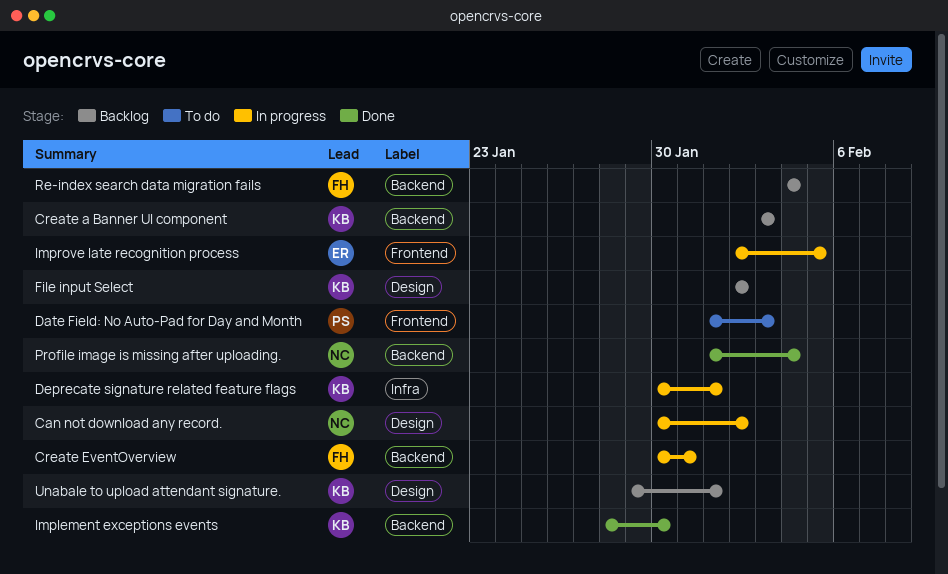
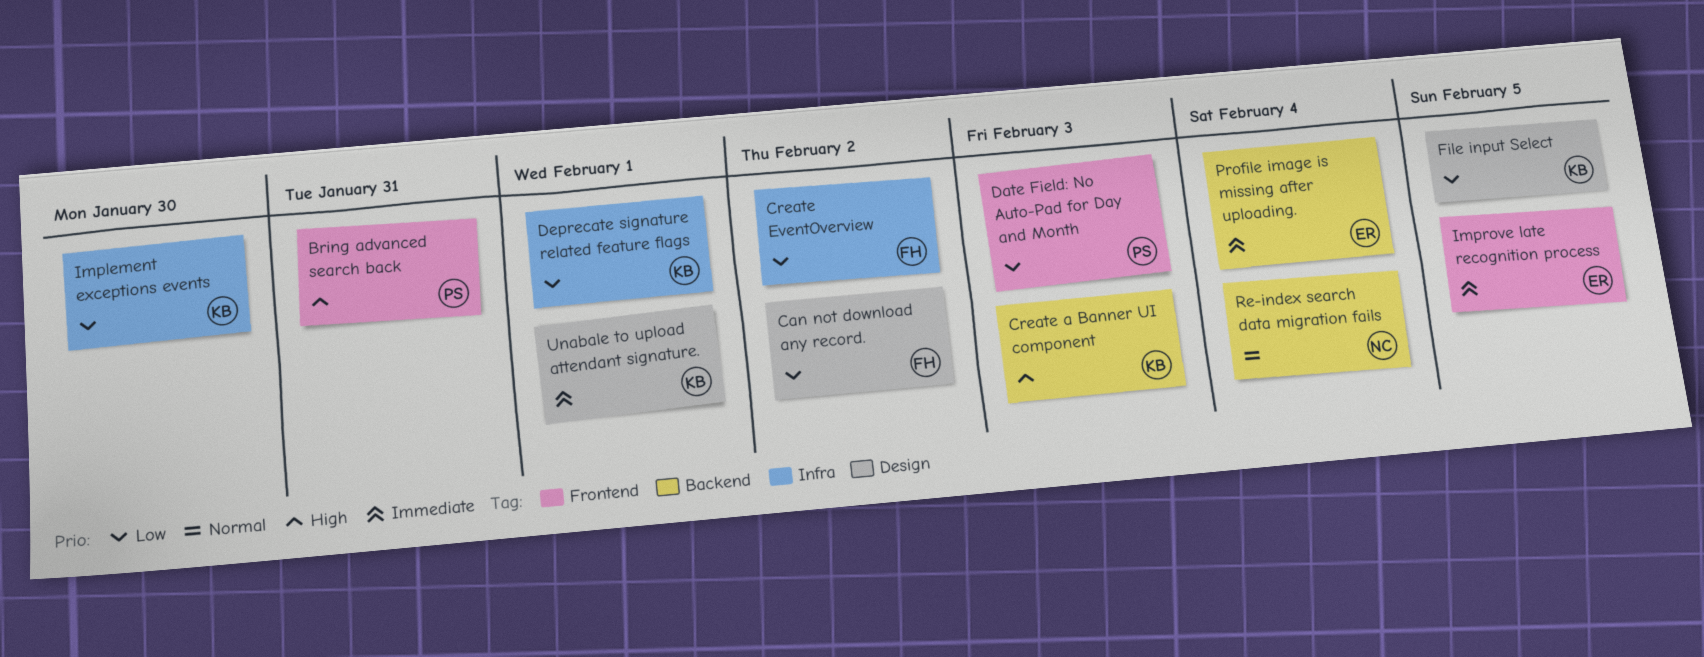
Bring advanced search back: none -> present
Can not download any record., owner: NC -> FH
Create EventOverview, label: Backend -> Infra
Create EventOverview, due: Jan 31 -> Feb 2
File input Select, due: Feb 2 -> Feb 5
Implement exceptions events, label: Backend -> Infra
Profile image is missing after uploading., owner: NC -> ER
Re-index search data migration fails, owner: FH -> NC

